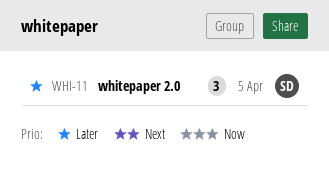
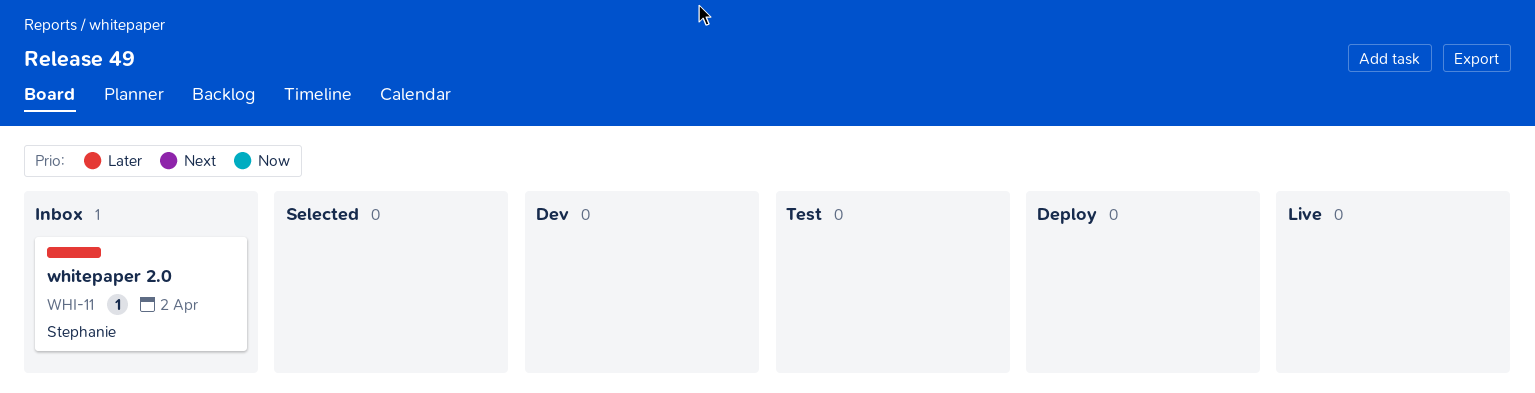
WHI-11, estimate: 3 -> 1
WHI-11, due: Apr 5 -> Apr 2

